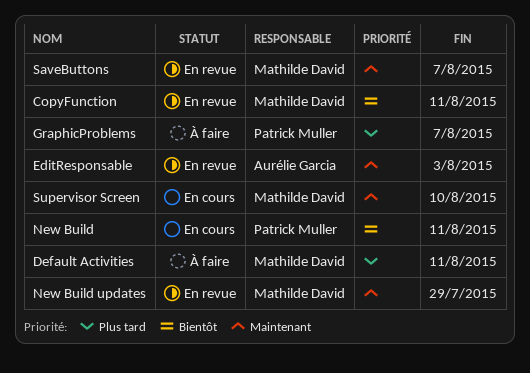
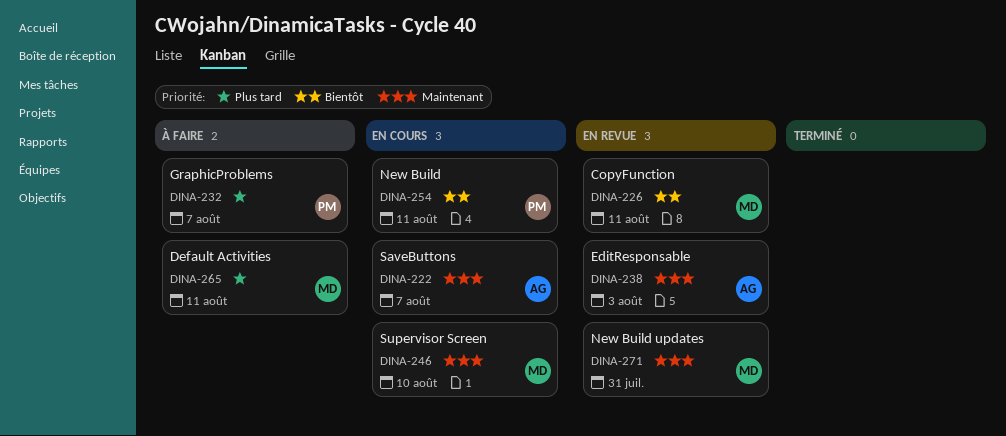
New Build updates, due: Jul 29 -> Jul 31
SaveButtons, status: En revue -> En cours
SaveButtons, owner: Mathilde David -> Aurélie Garcia

